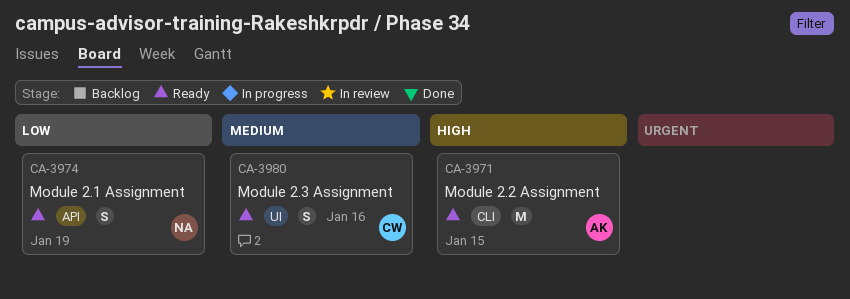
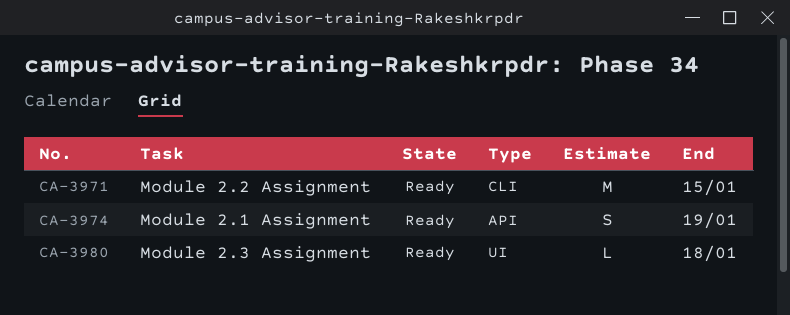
CA-3980, estimate: S -> L
CA-3980, due: Jan 16 -> Jan 18

